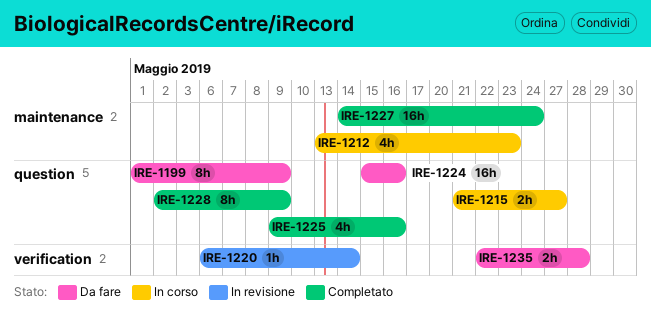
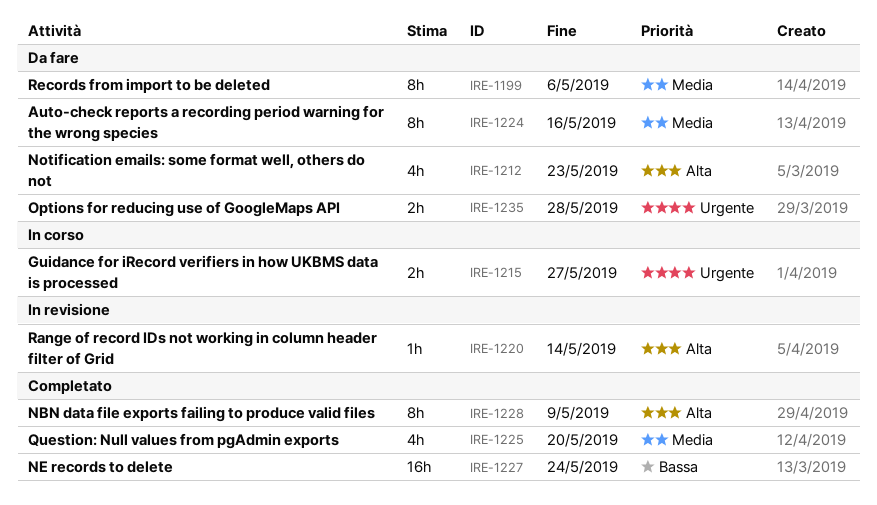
IRE-1199, due: May 9 -> May 6
IRE-1212, status: In corso -> Da fare
IRE-1224, estimate: 16h -> 8h
IRE-1225, due: May 16 -> May 20

